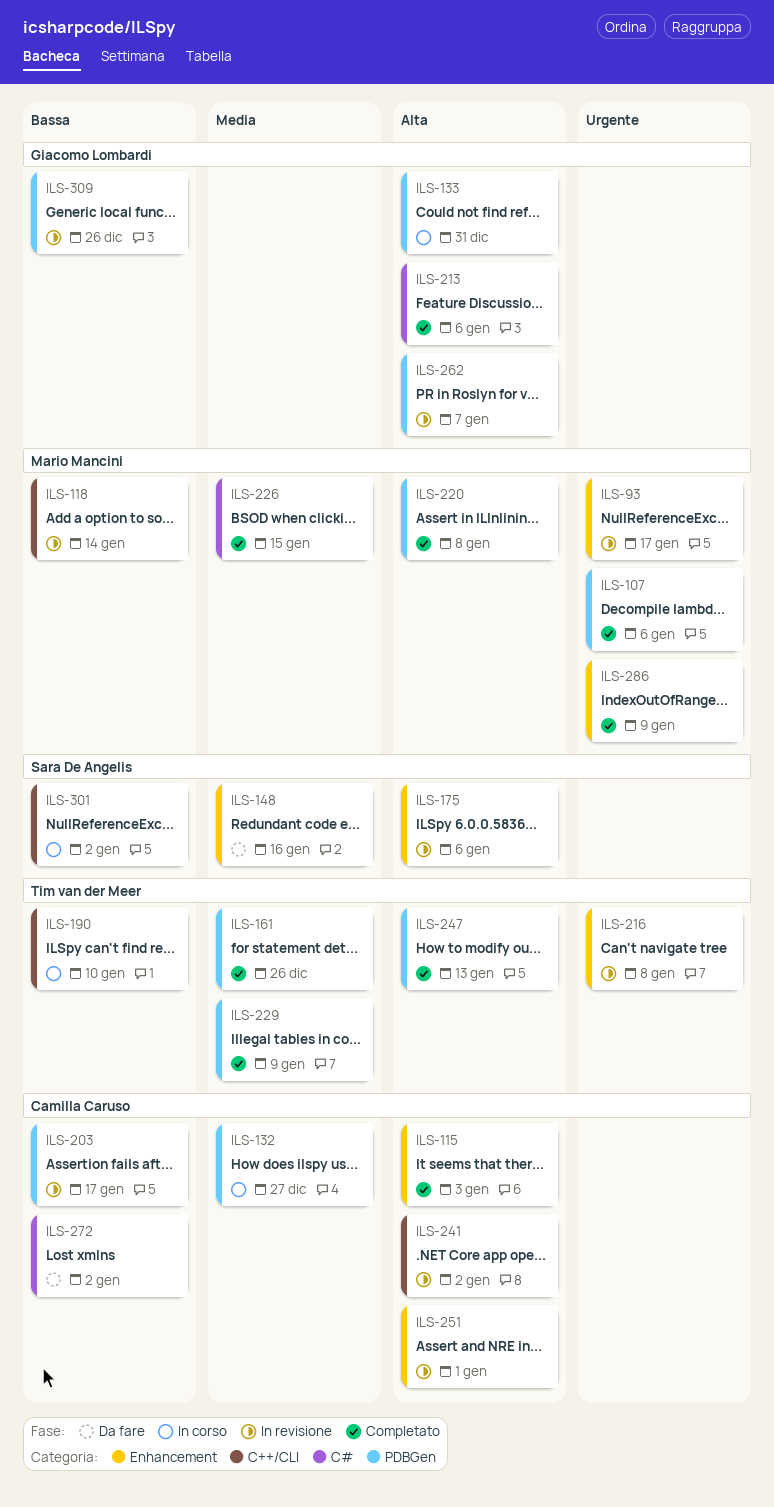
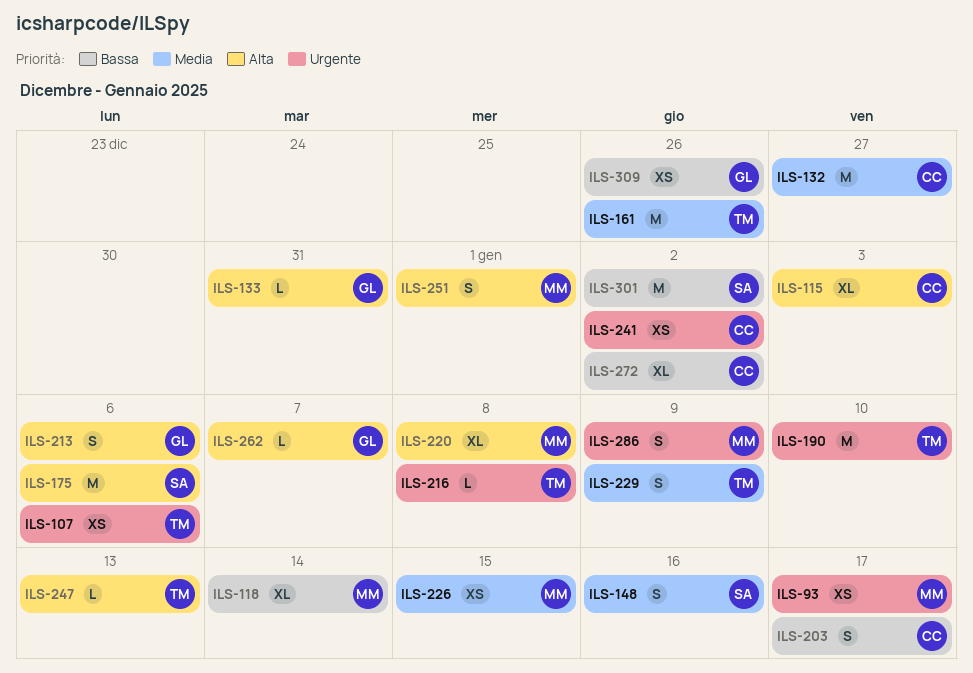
ILS-107, owner: Mario Mancini -> Tim van der Meer
ILS-190, priority: Bassa -> Urgente
ILS-241, priority: Alta -> Urgente
ILS-251, owner: Camilla Caruso -> Mario Mancini

